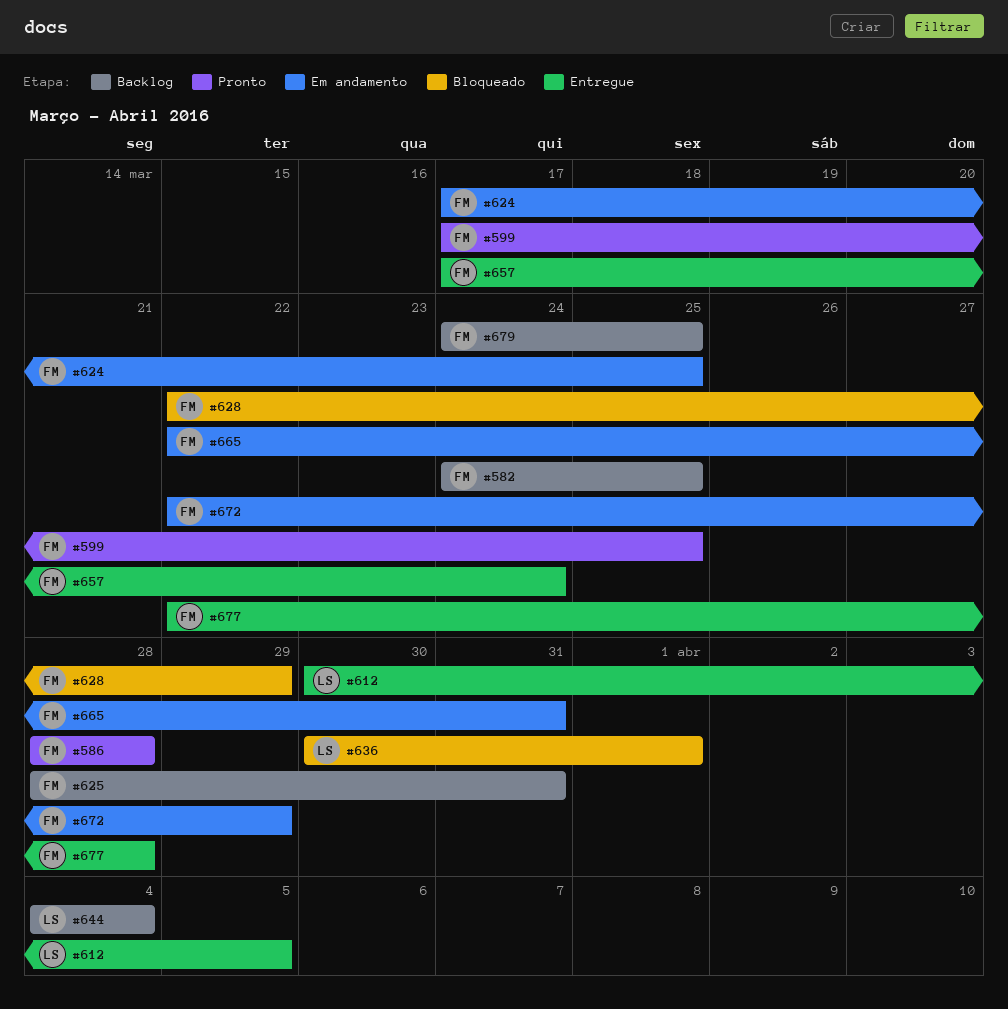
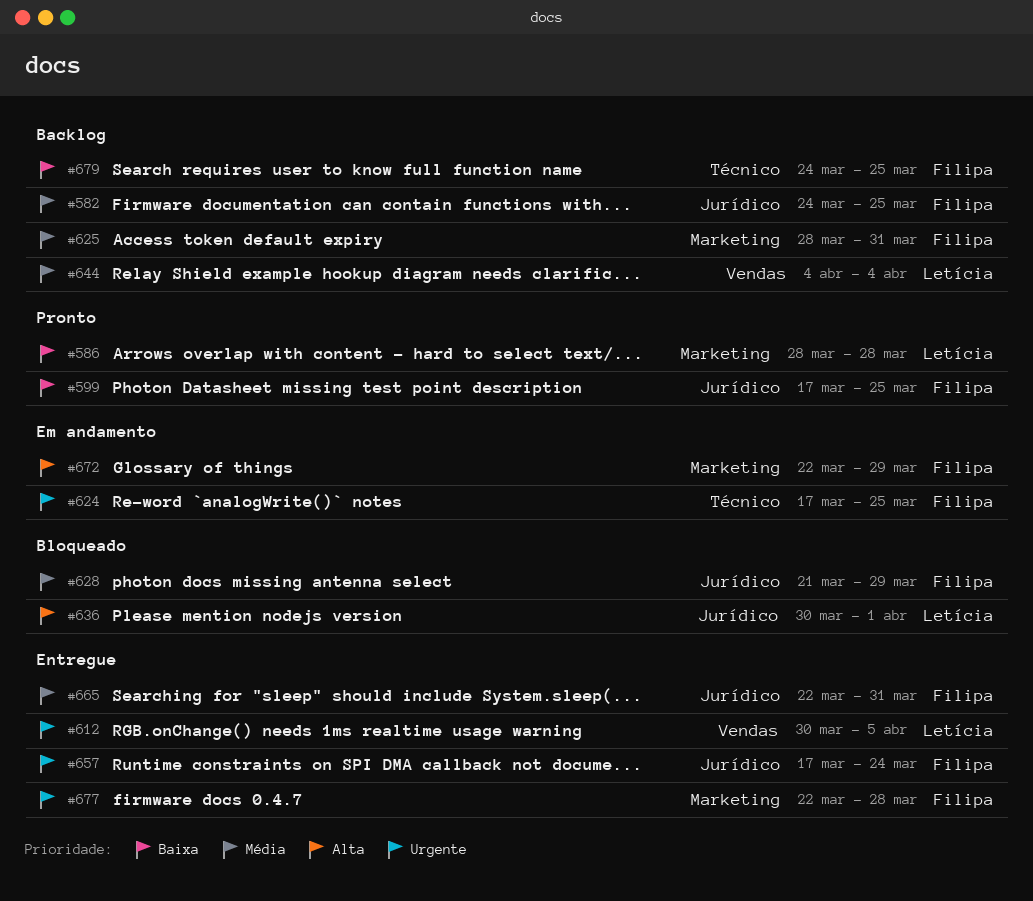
#586, owner: Filipa -> Letícia
#628, start: Mar 22 -> Mar 21
#665, status: Em andamento -> Entregue

